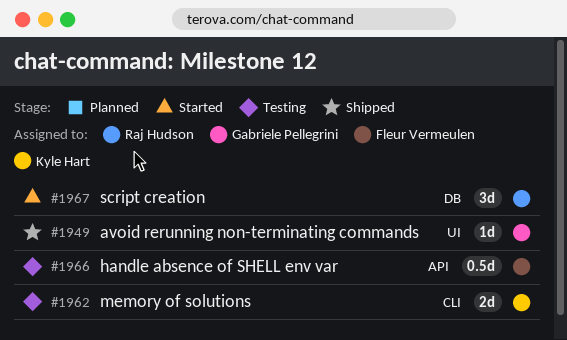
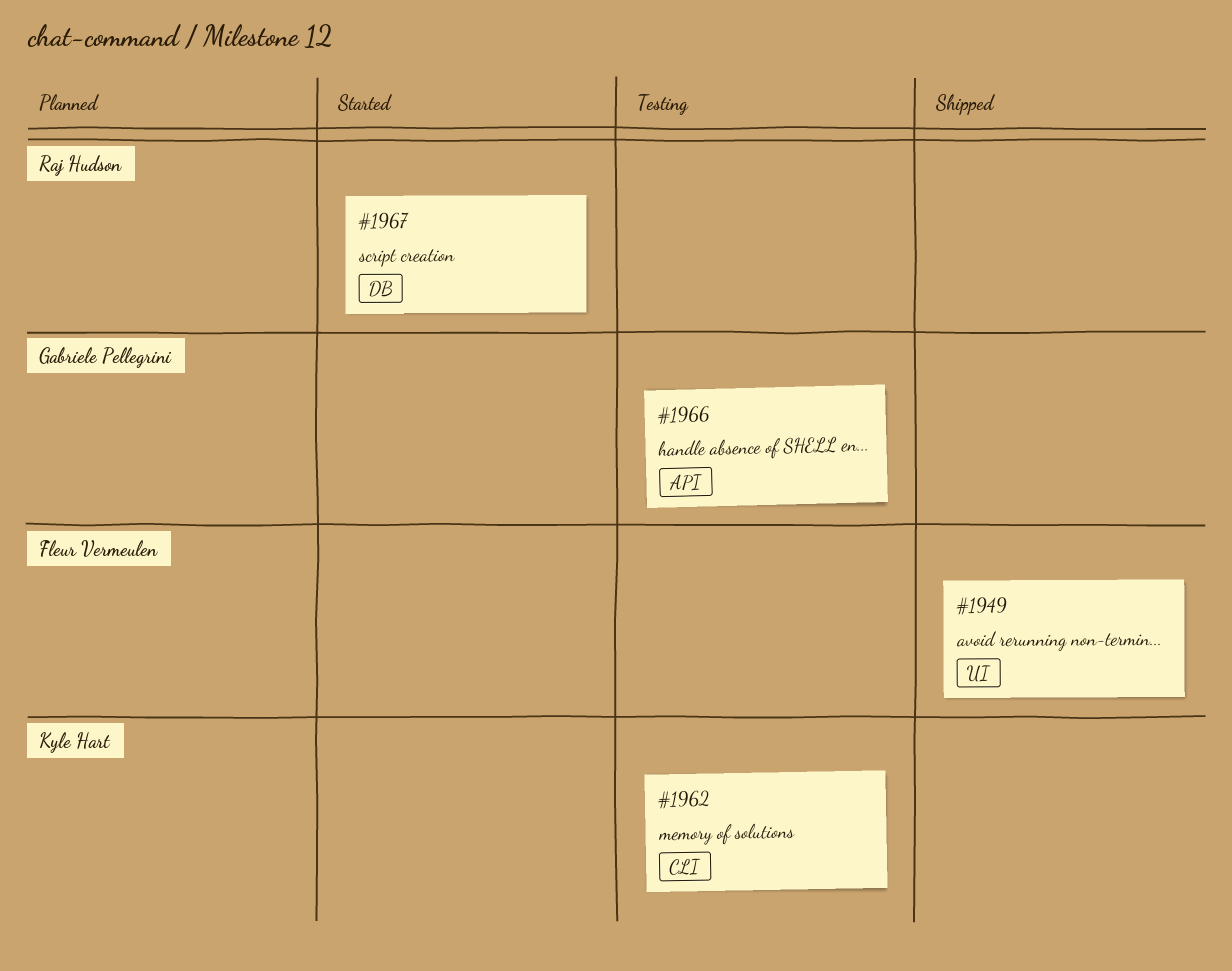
#1949, owner: Gabriele Pellegrini -> Fleur Vermeulen
#1966, owner: Fleur Vermeulen -> Gabriele Pellegrini

